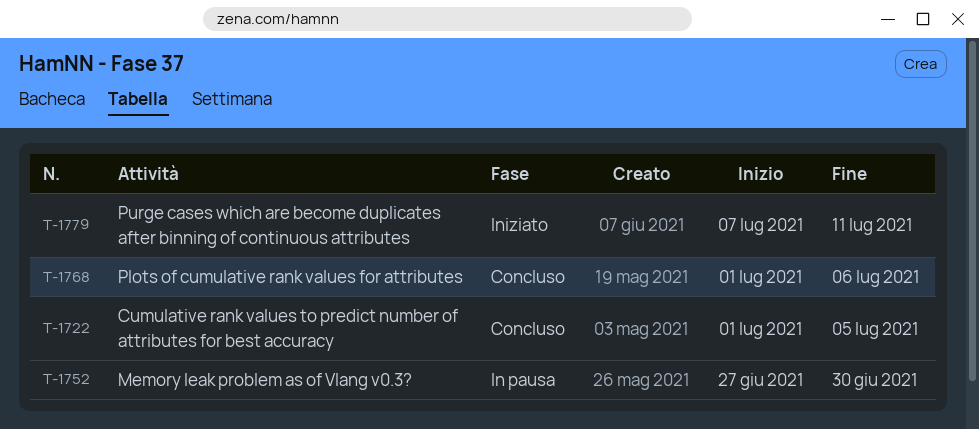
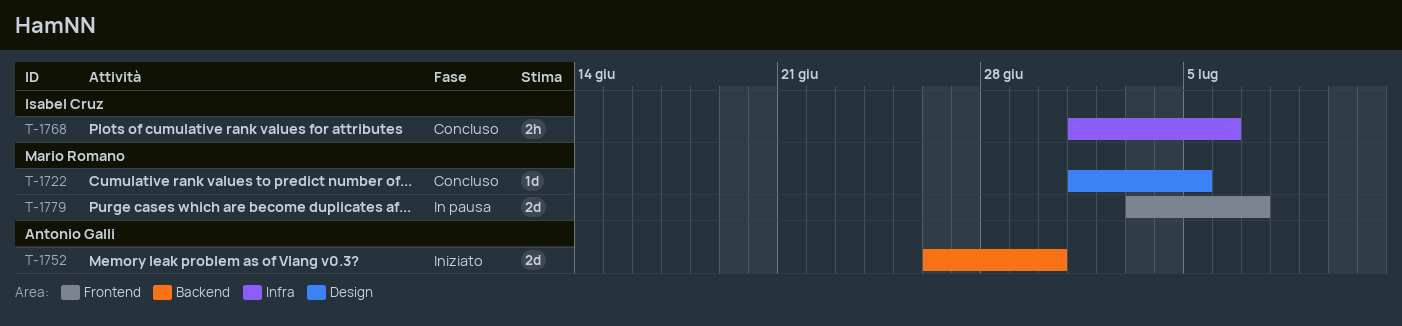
T-1752, status: In pausa -> Iniziato
T-1752, start: Jun 27 -> Jun 26
T-1779, status: Iniziato -> In pausa
T-1779, start: Jul 7 -> Jul 3
T-1779, due: Jul 11 -> Jul 7

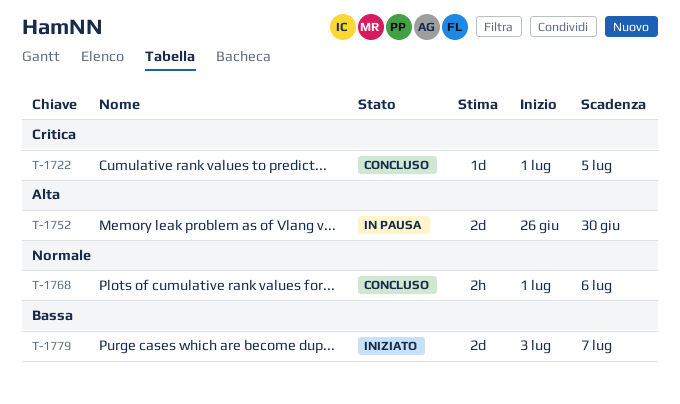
T-1752, status: Iniziato -> In pausa
T-1779, status: In pausa -> Iniziato

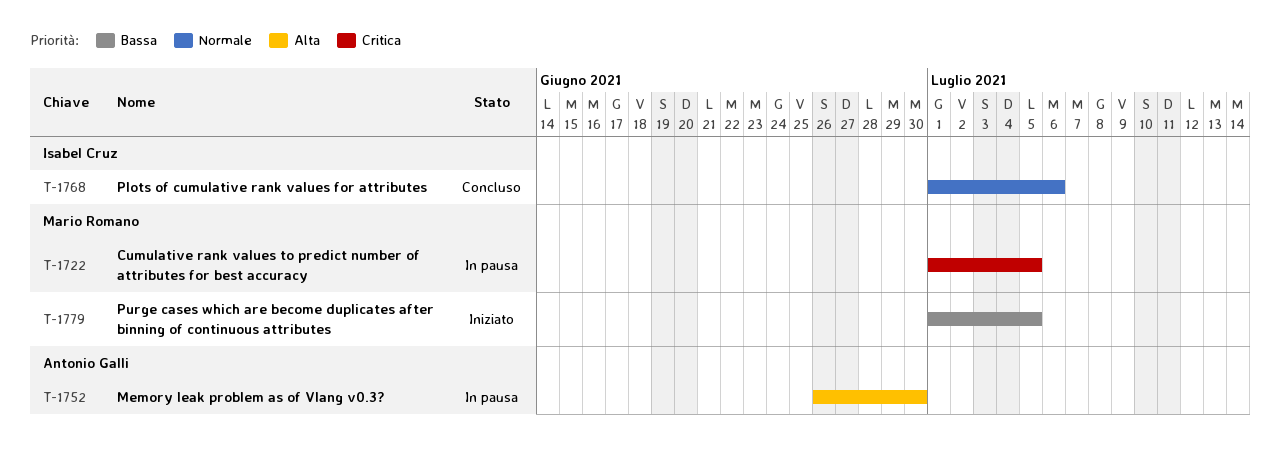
T-1722, status: Concluso -> In pausa
T-1779, start: Jul 3 -> Jul 1
T-1779, due: Jul 7 -> Jul 5

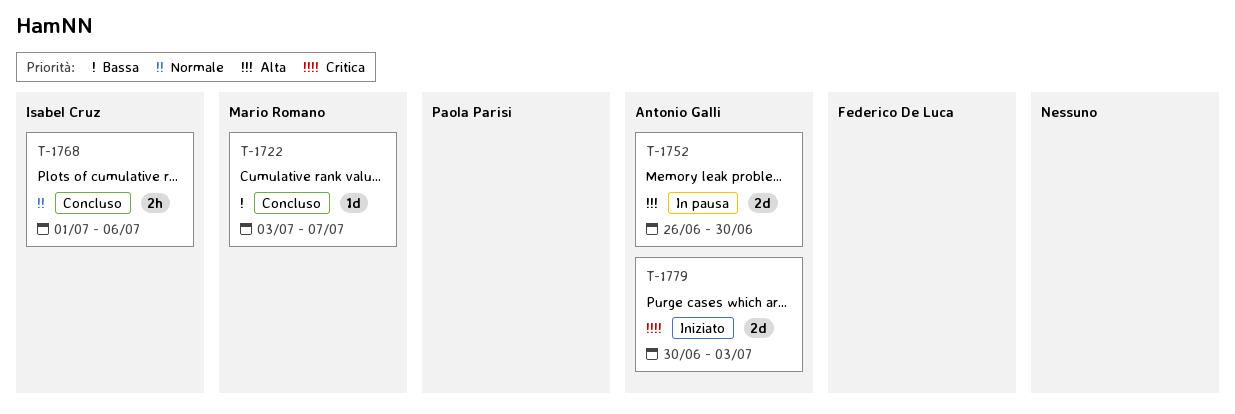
T-1722, status: In pausa -> Concluso
T-1722, priority: Critica -> Bassa
T-1722, start: Jul 1 -> Jul 3
T-1722, due: Jul 5 -> Jul 7
T-1779, owner: Mario Romano -> Antonio Galli
T-1779, priority: Bassa -> Critica
T-1779, start: Jul 1 -> Jun 30
T-1779, due: Jul 5 -> Jul 3

